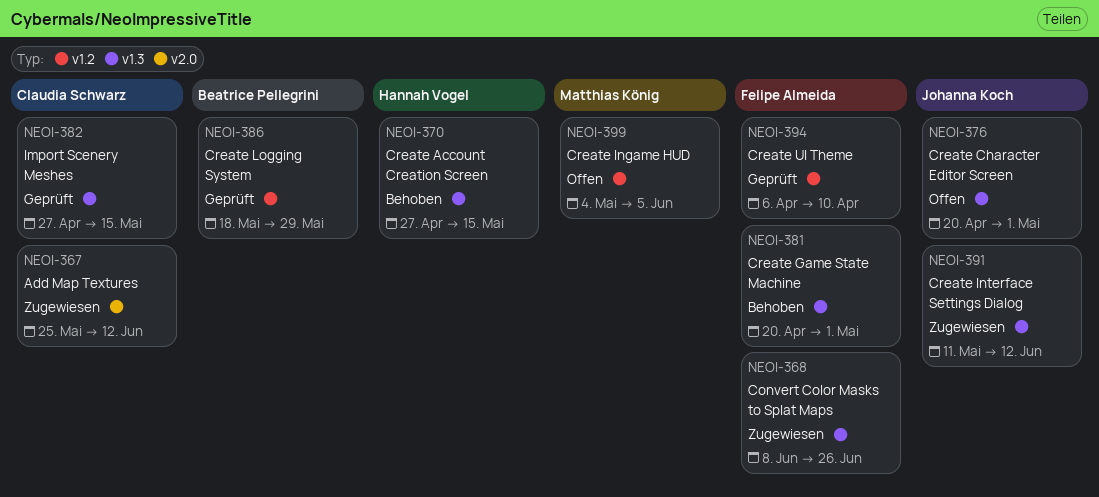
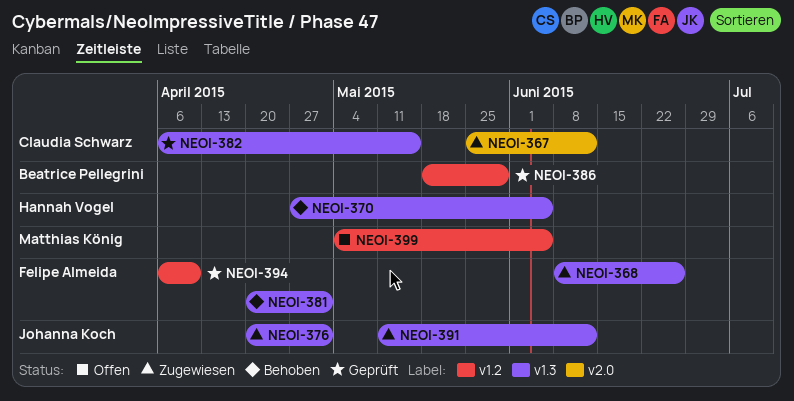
NEOI-370, due: May 15 -> Jun 5
NEOI-376, status: Offen -> Zugewiesen
NEOI-382, start: Apr 27 -> Apr 6

